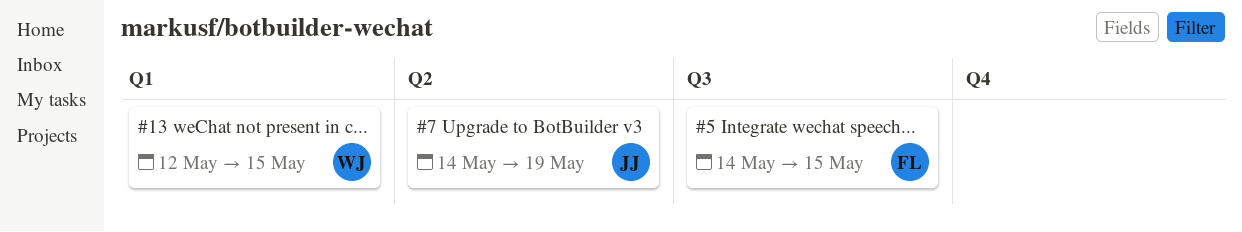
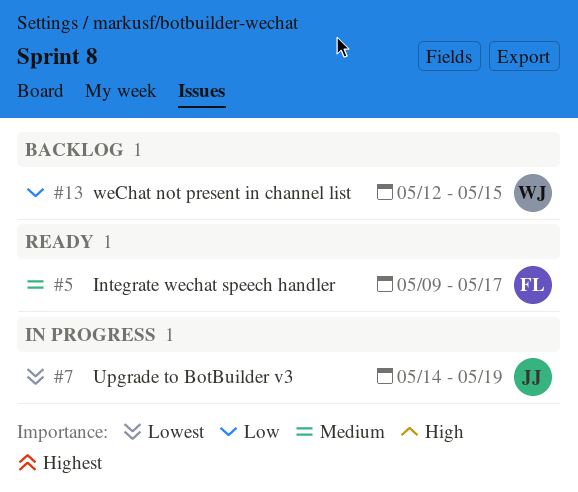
#5, start: May 14 -> May 9
#5, due: May 15 -> May 17

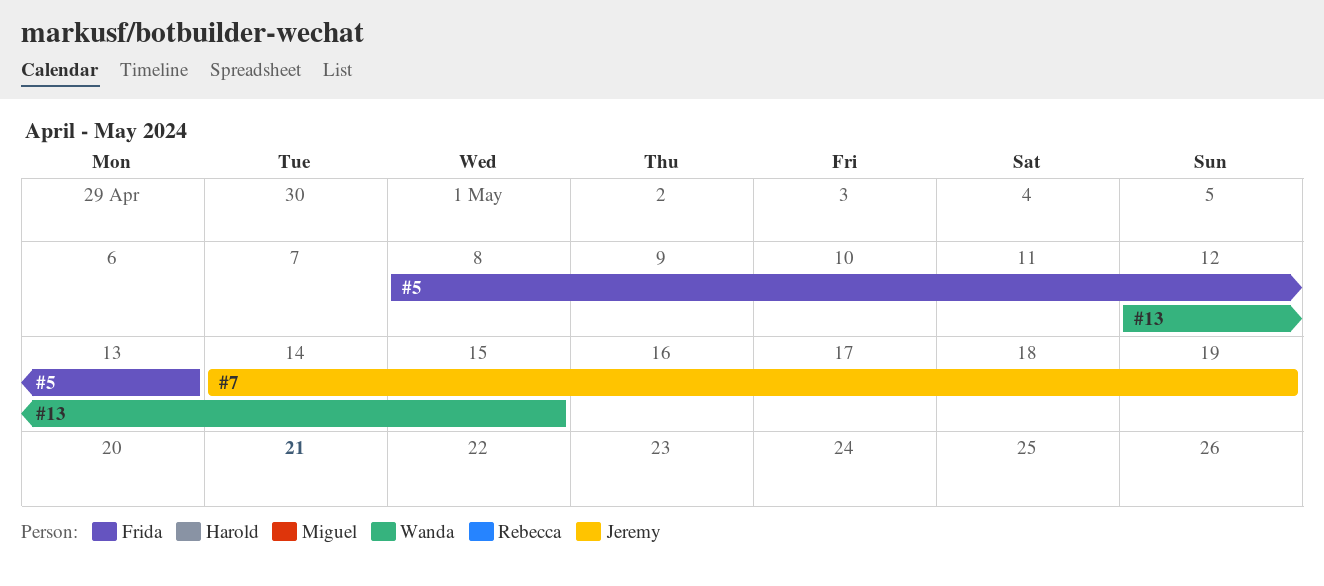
#5, start: May 9 -> May 8
#5, due: May 17 -> May 13

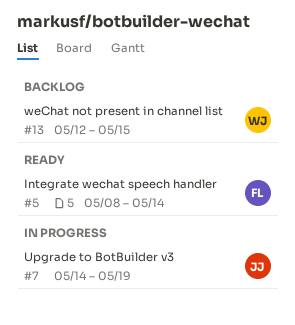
#5, due: May 13 -> May 14

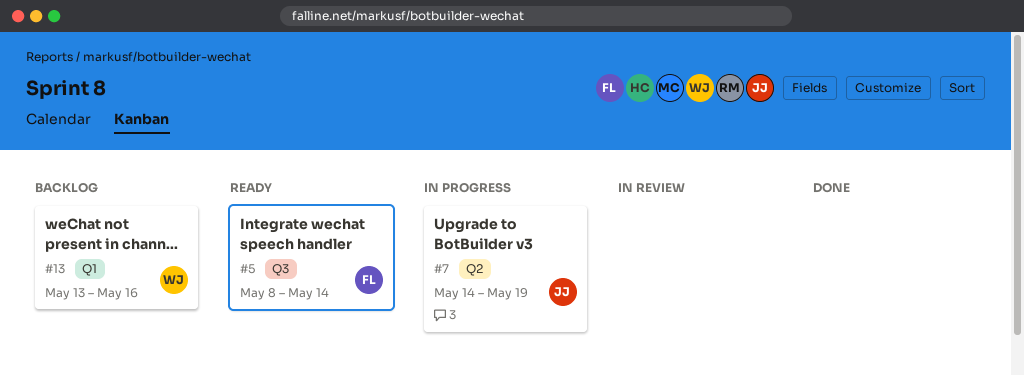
#13, start: May 12 -> May 13
#13, due: May 15 -> May 16

